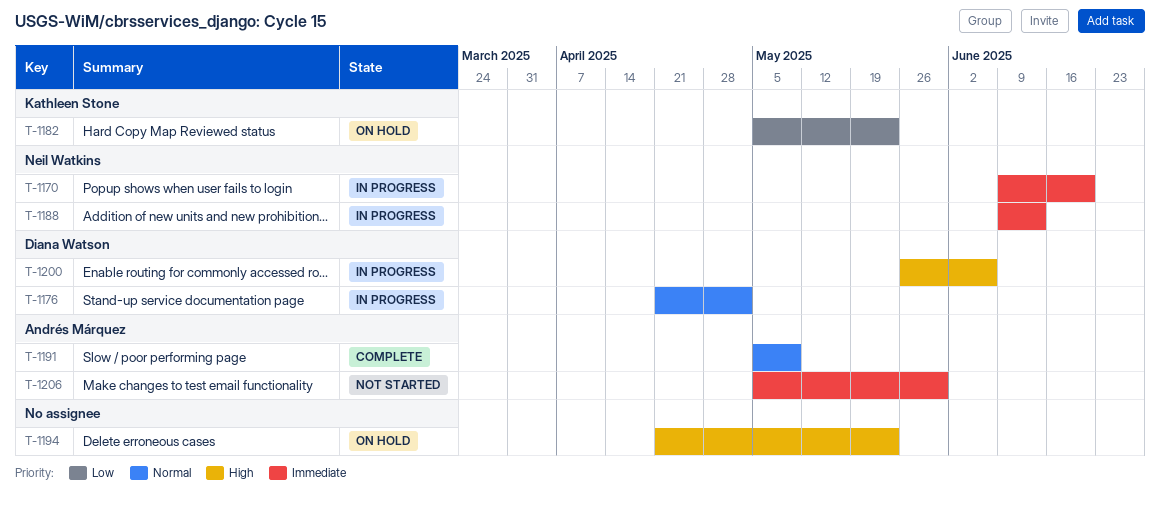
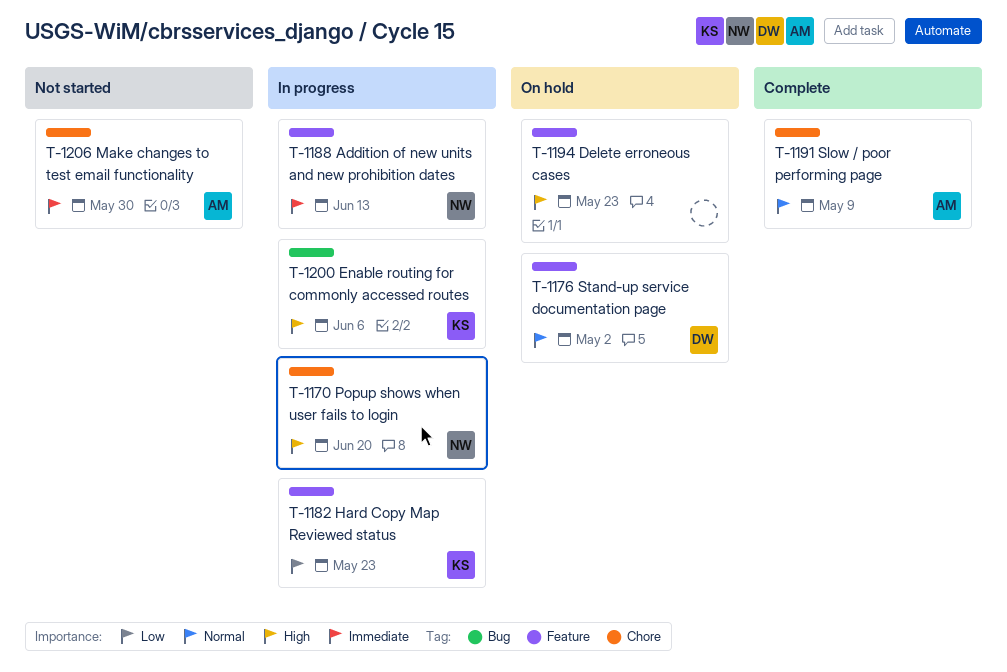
T-1170, priority: Immediate -> High
T-1176, status: In progress -> On hold
T-1182, status: On hold -> In progress
T-1200, owner: Diana Watson -> Kathleen Stone

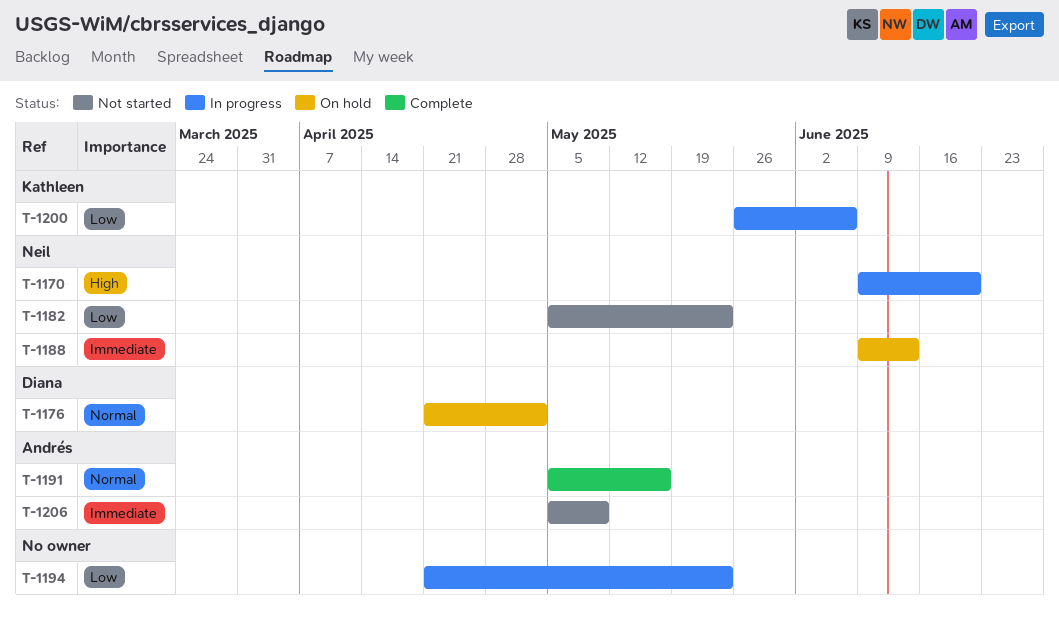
T-1182, status: In progress -> Not started
T-1182, owner: Kathleen -> Neil
T-1188, status: In progress -> On hold
T-1191, due: May 9 -> May 16
T-1194, status: On hold -> In progress
T-1194, priority: High -> Low
T-1200, priority: High -> Low
T-1206, due: May 30 -> May 9

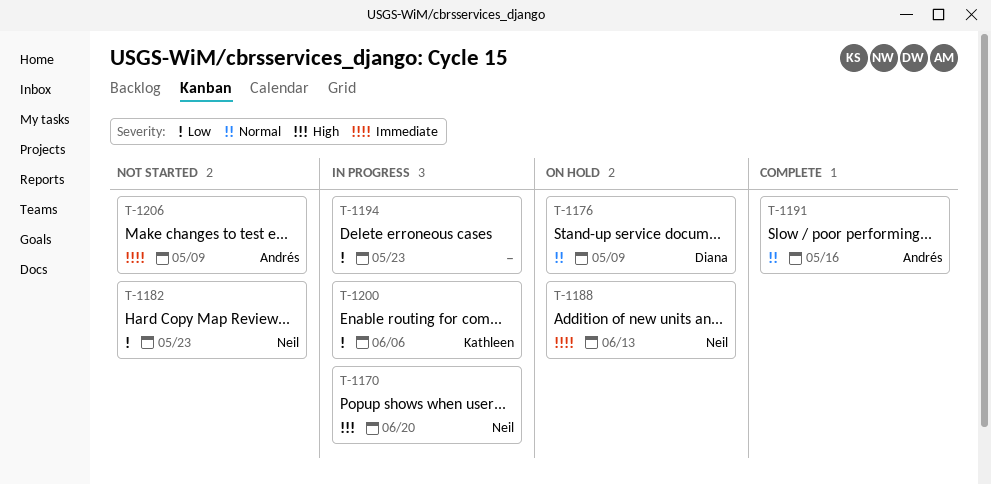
T-1176, due: May 2 -> May 9

